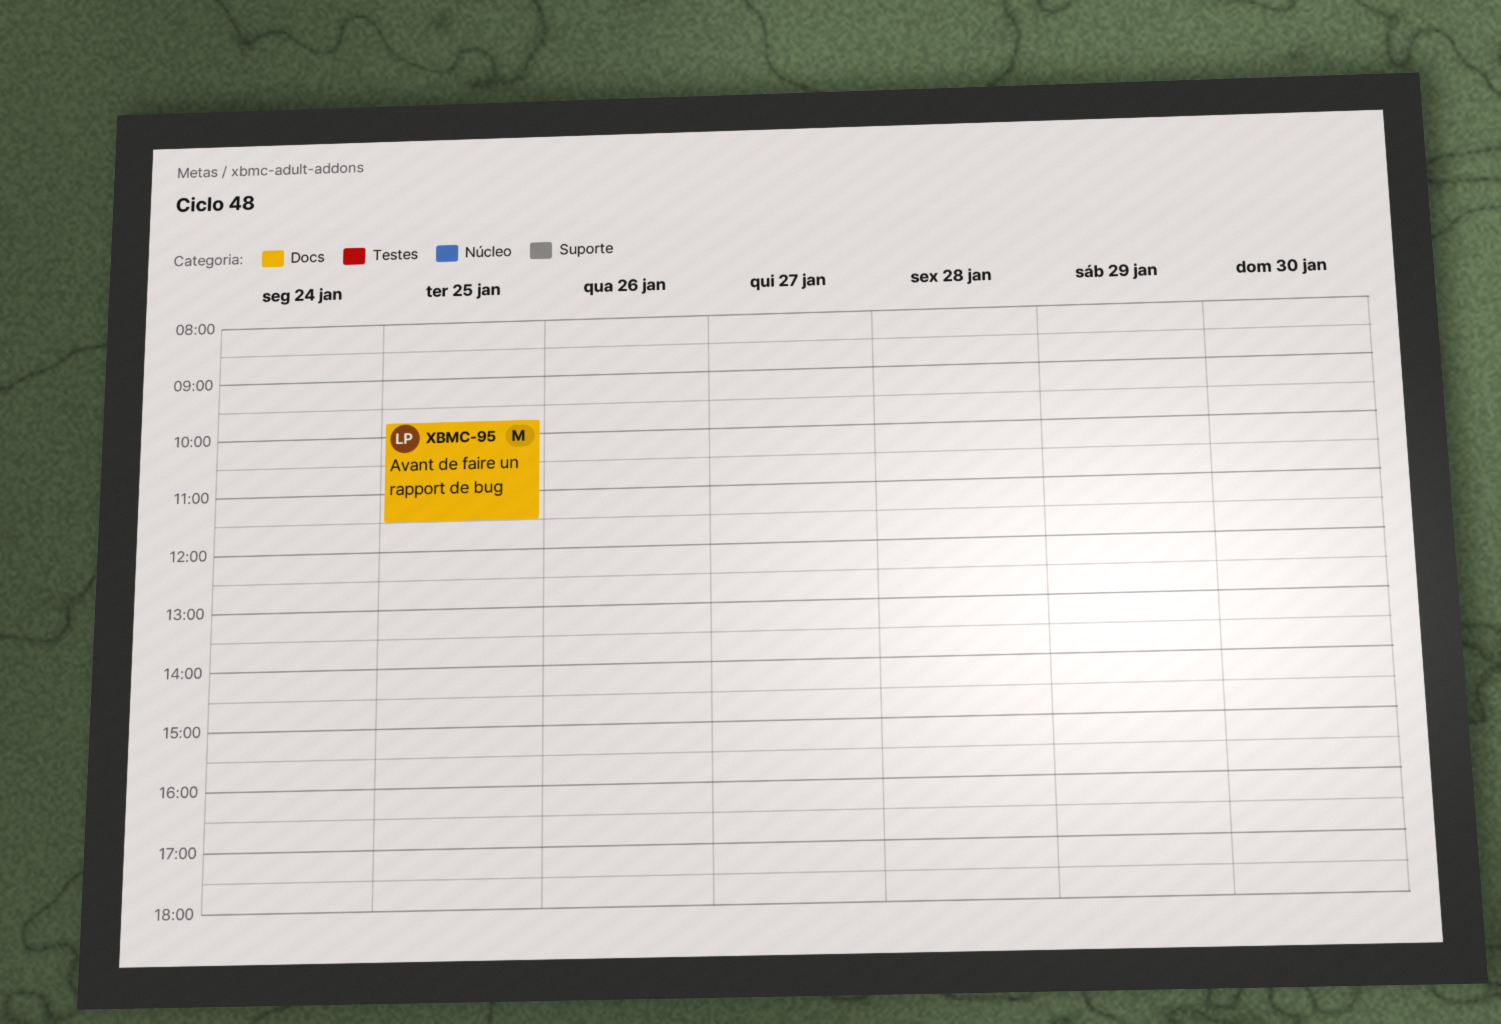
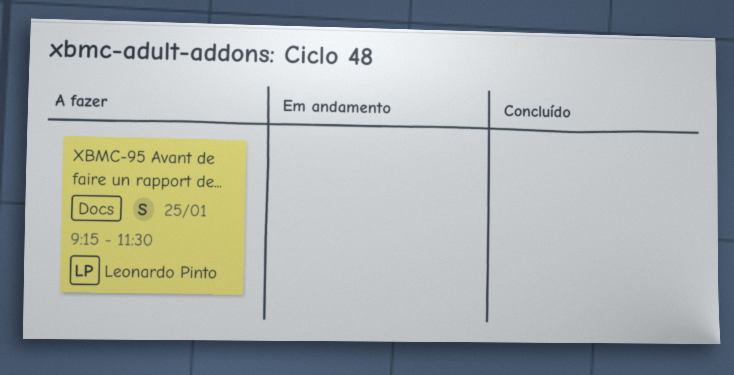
XBMC-95, estimate: M -> S
XBMC-95, begins: 09:45 -> 09:15

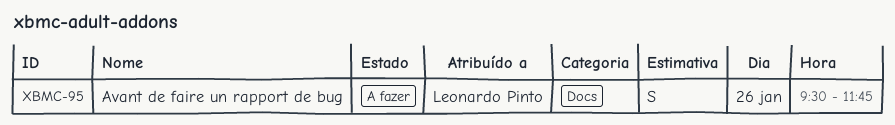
XBMC-95, day: Jan 25 -> Jan 26
XBMC-95, begins: 09:15 -> 09:30
XBMC-95, ends: 11:30 -> 11:45

